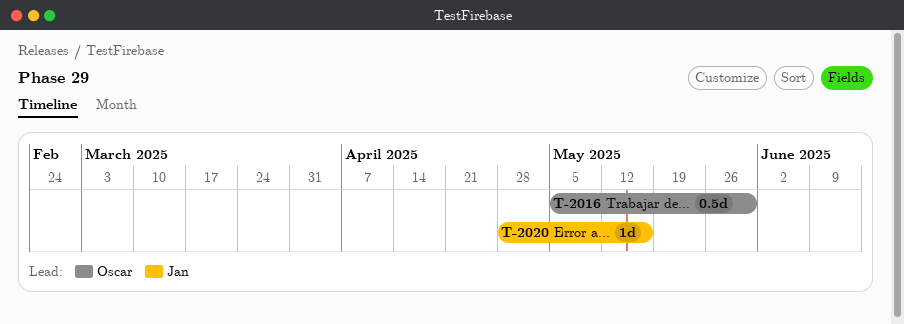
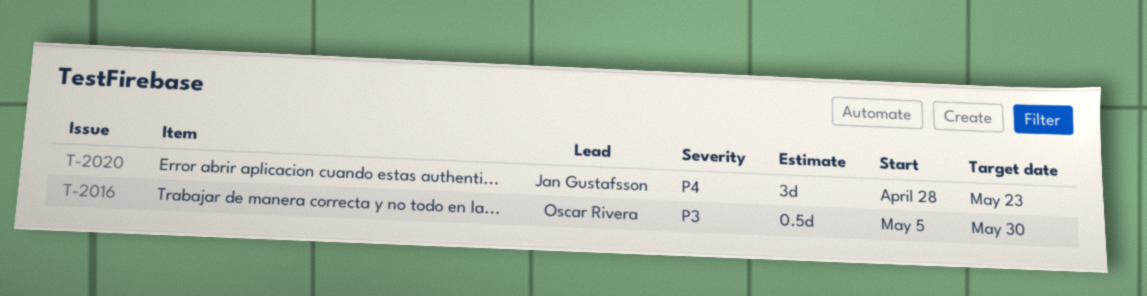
T-2020, estimate: 1d -> 3d
T-2020, due: May 16 -> May 23

